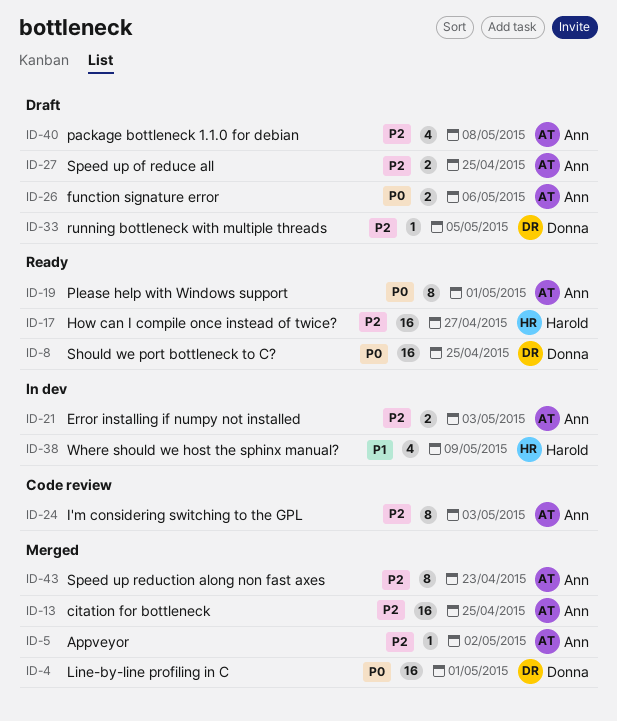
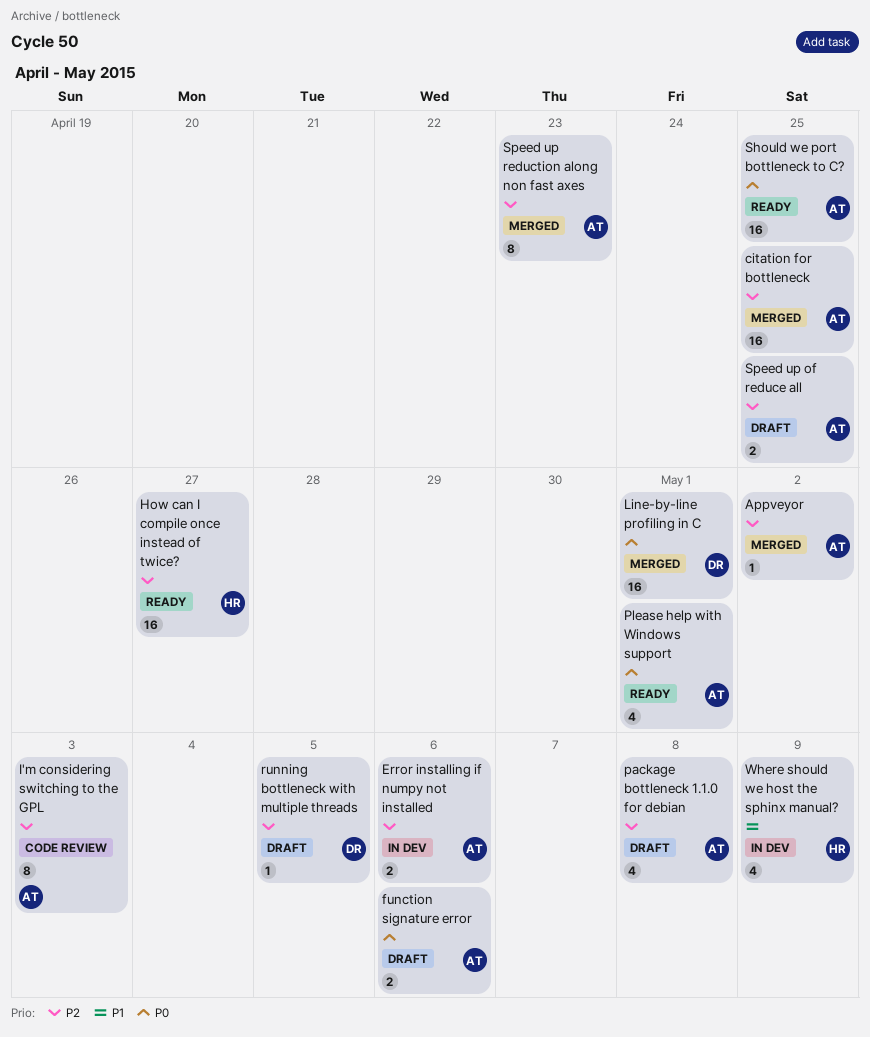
Error installing if numpy not installed, due: May 3 -> May 6
Please help with Windows support, estimate: 8 -> 4
Should we port bottleneck to C?, owner: Donna -> Ann

